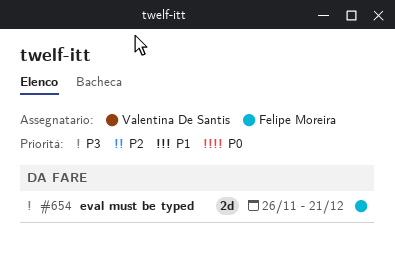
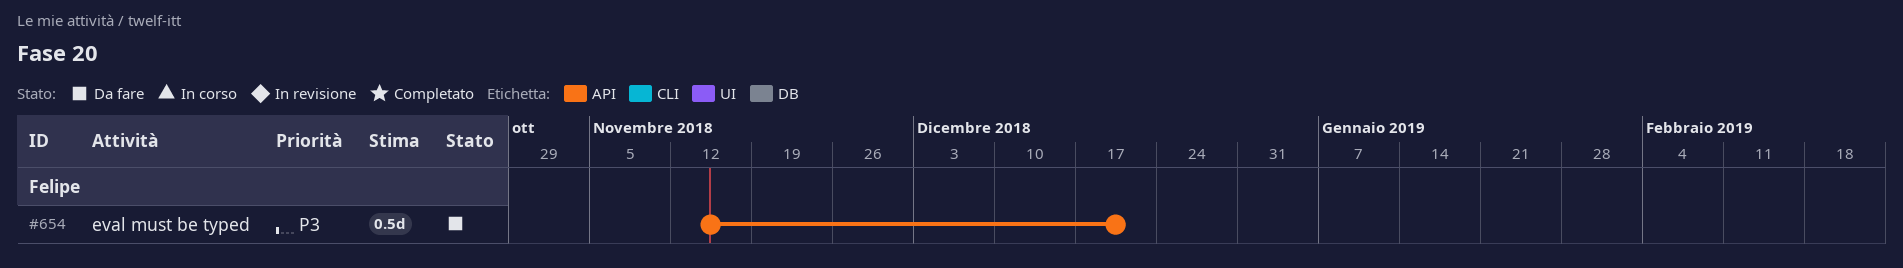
#654, estimate: 2d -> 0.5d
#654, start: Nov 26 -> Nov 12

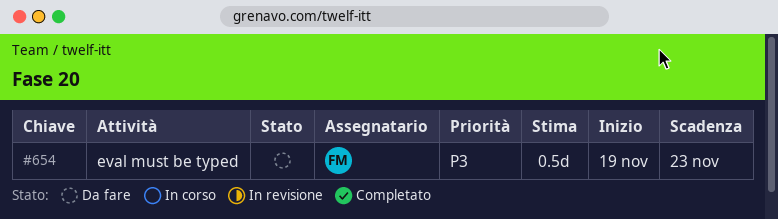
#654, start: Nov 12 -> Nov 19
#654, due: Dec 21 -> Nov 23

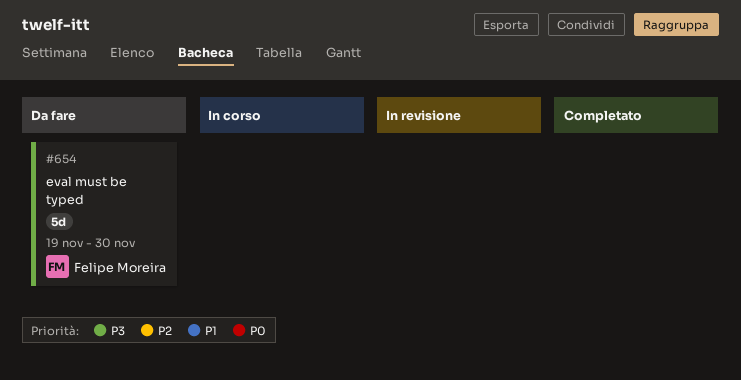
#654, estimate: 0.5d -> 5d
#654, due: Nov 23 -> Nov 30

